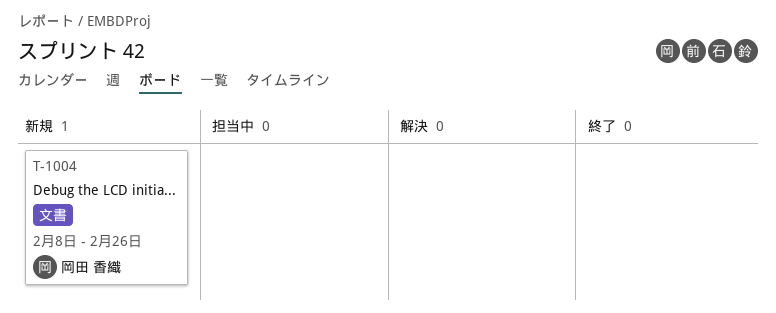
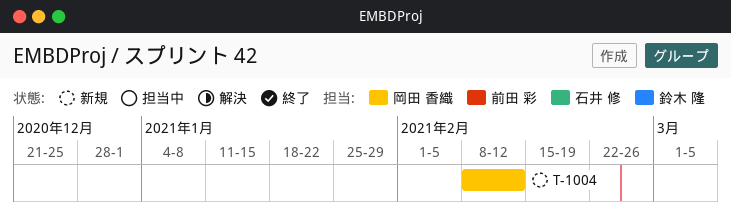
T-1004, due: Feb 26 -> Feb 12

